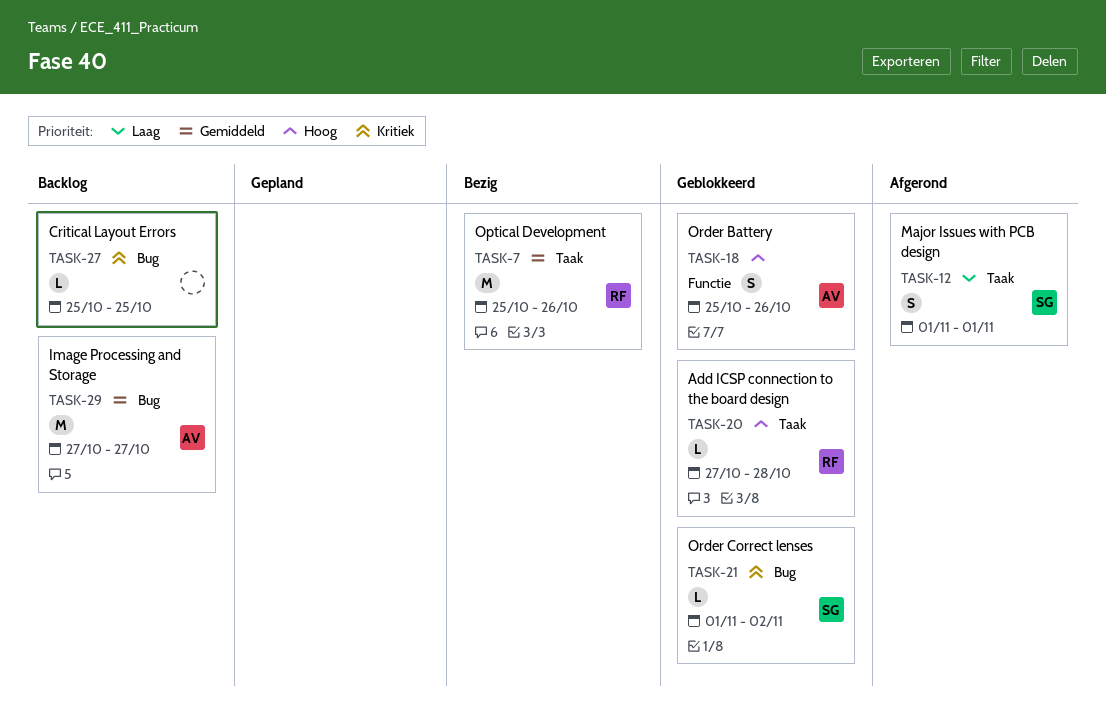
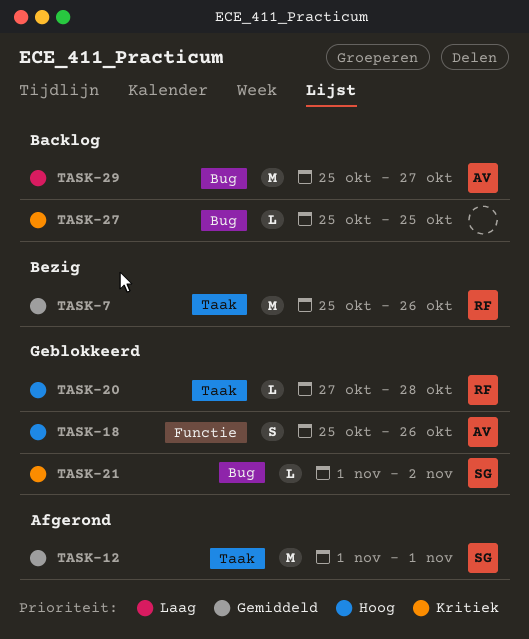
TASK-12, priority: Laag -> Gemiddeld
TASK-12, estimate: S -> M
TASK-29, priority: Gemiddeld -> Laag
TASK-29, start: Oct 27 -> Oct 25

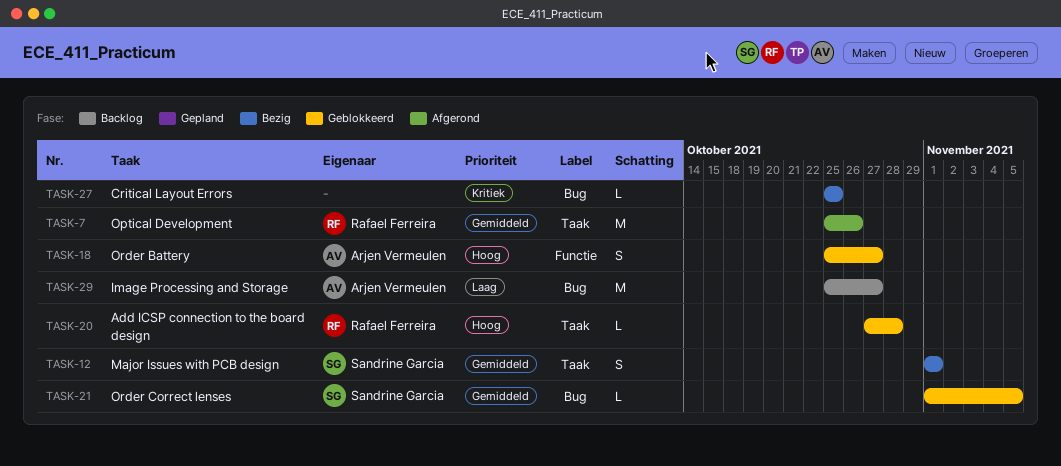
TASK-7, status: Bezig -> Afgerond
TASK-12, status: Afgerond -> Bezig
TASK-12, estimate: M -> S
TASK-18, due: Oct 26 -> Oct 27
TASK-21, priority: Kritiek -> Gemiddeld
TASK-21, due: Nov 2 -> Nov 5
TASK-27, status: Backlog -> Bezig

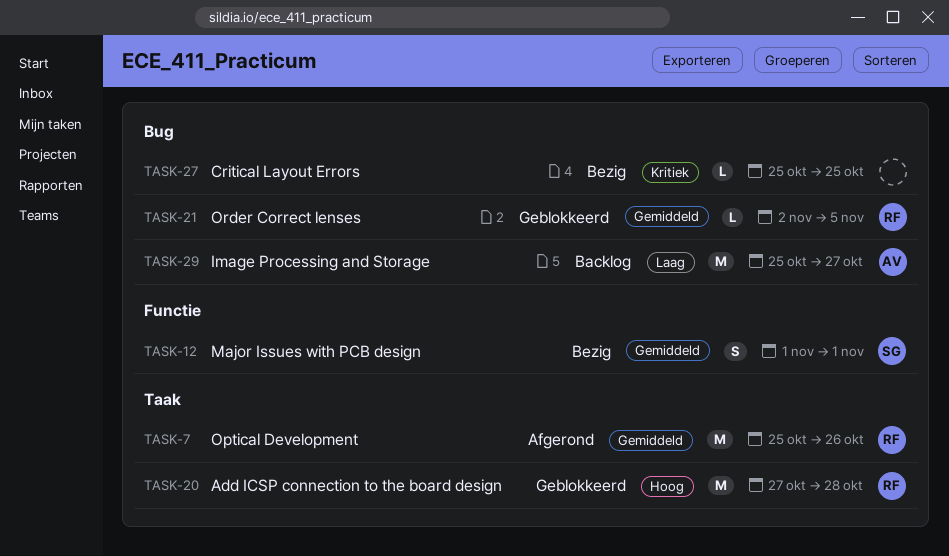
TASK-12, label: Taak -> Functie
TASK-18: present -> none
TASK-20, estimate: L -> M
TASK-21, owner: Sandrine Garcia -> Rafael Ferreira
TASK-21, start: Nov 1 -> Nov 2

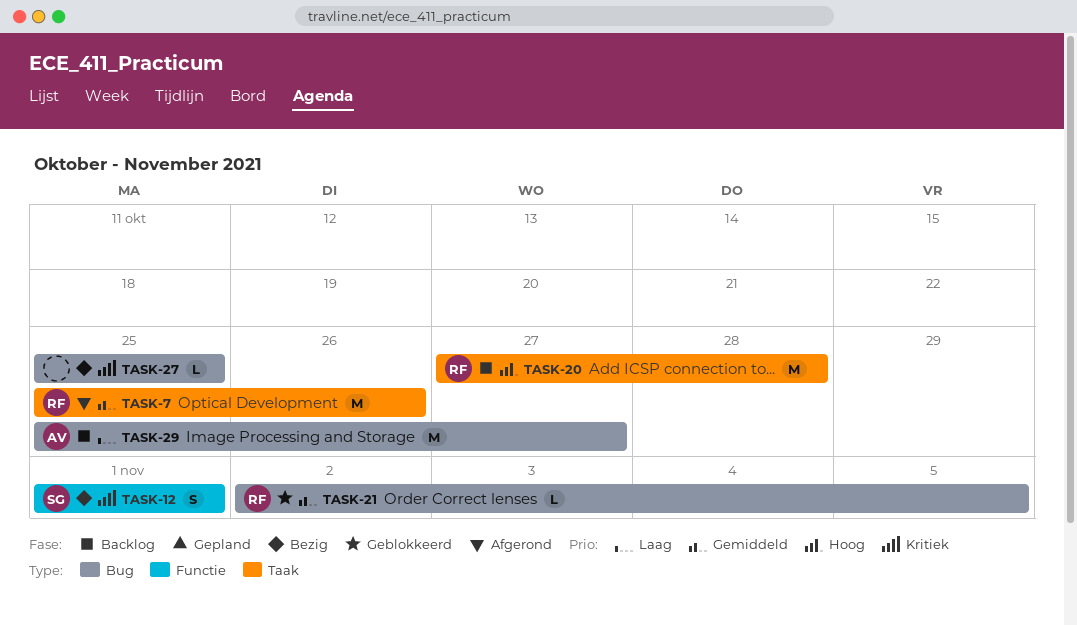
TASK-12, priority: Gemiddeld -> Kritiek
TASK-20, status: Geblokkeerd -> Backlog

